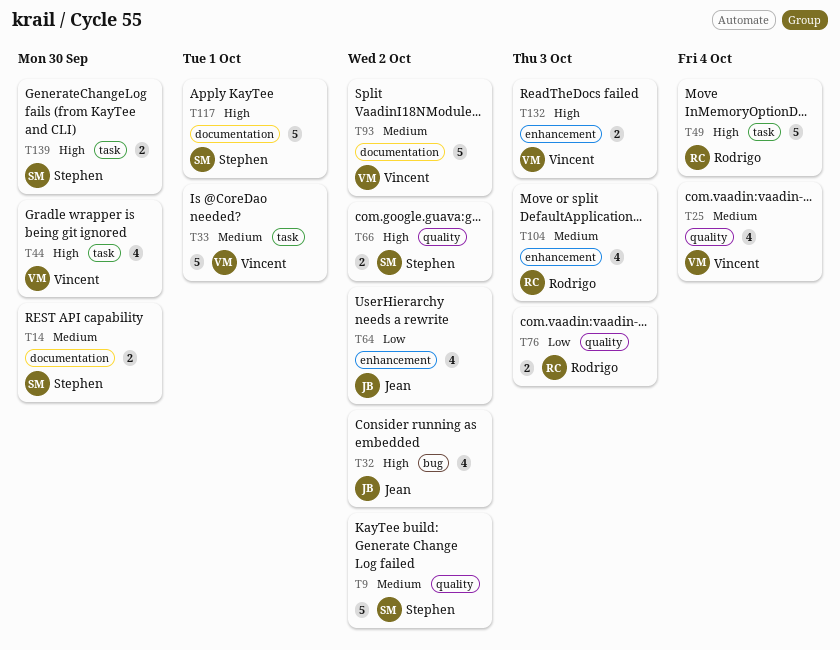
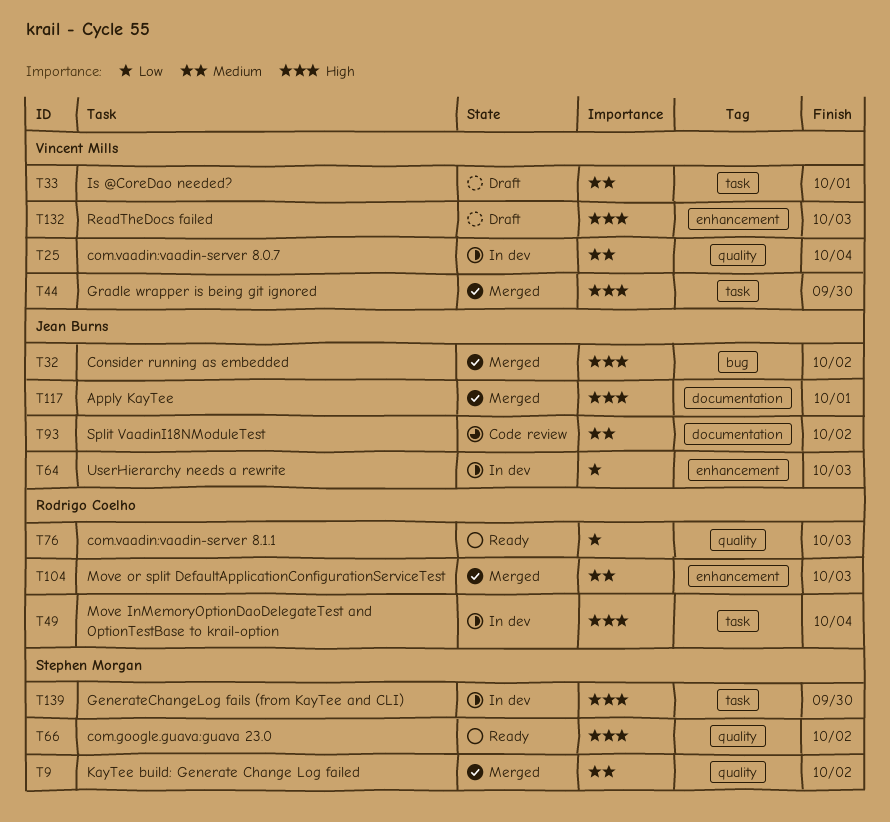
T14: present -> none
T64, due: Oct 2 -> Oct 3
T93, owner: Vincent Mills -> Jean Burns
T117, owner: Stephen Morgan -> Jean Burns

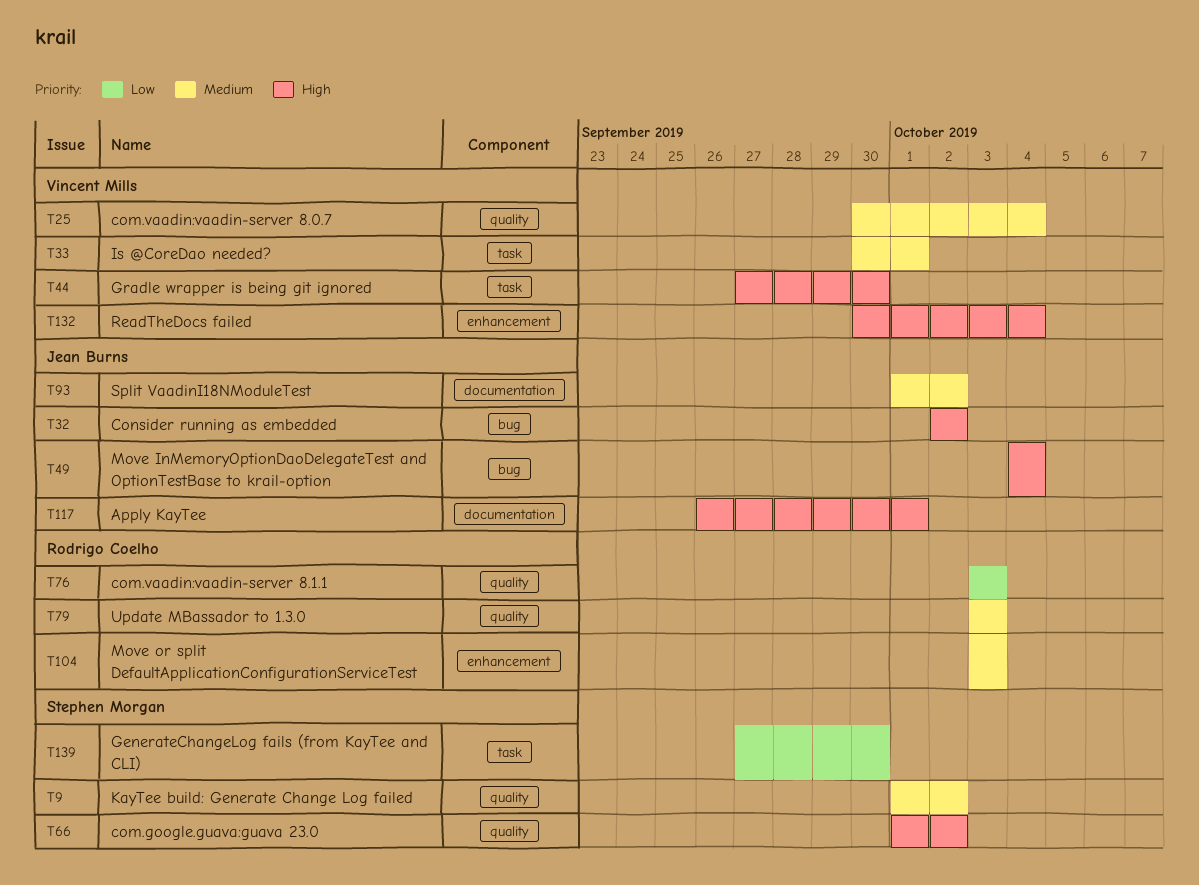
T49, owner: Rodrigo Coelho -> Jean Burns
T49, label: task -> bug
T64: present -> none
T79: none -> present
T132, due: Oct 3 -> Oct 4
T139, priority: High -> Low

